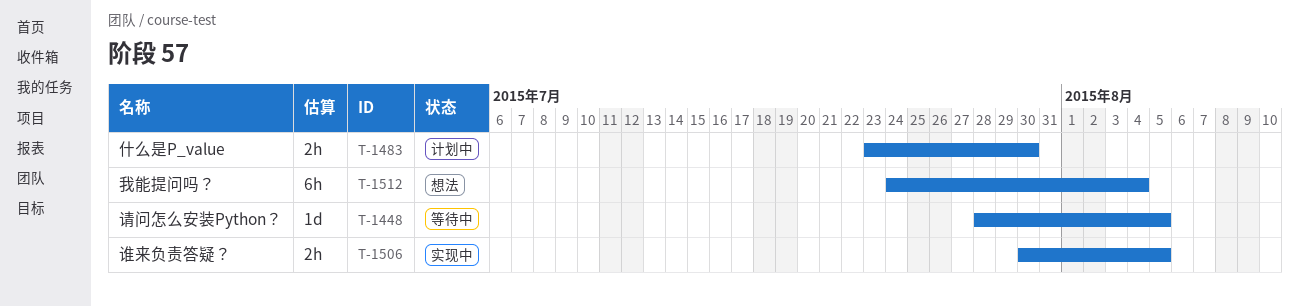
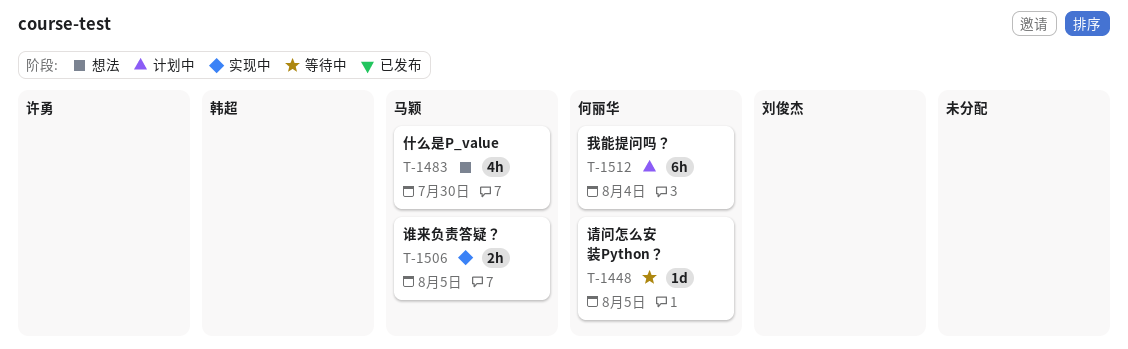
T-1483, status: 计划中 -> 想法
T-1483, estimate: 2h -> 4h
T-1512, status: 想法 -> 计划中

